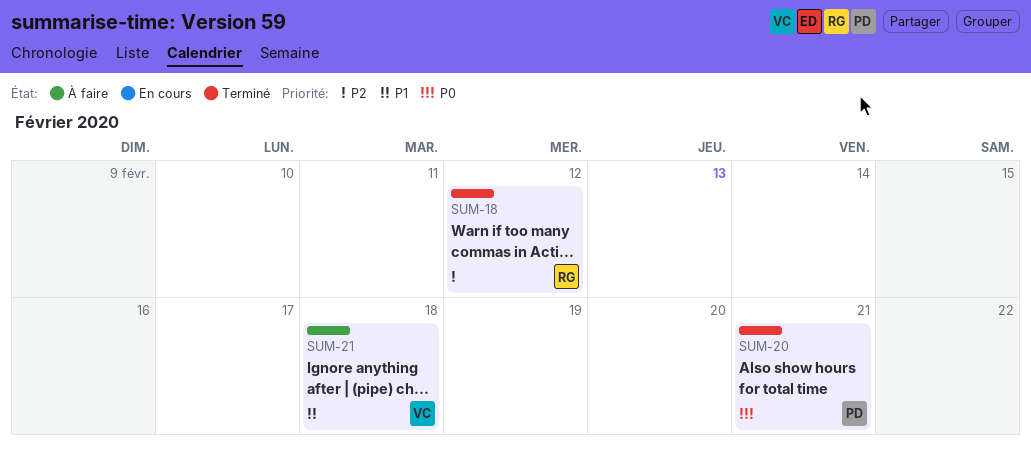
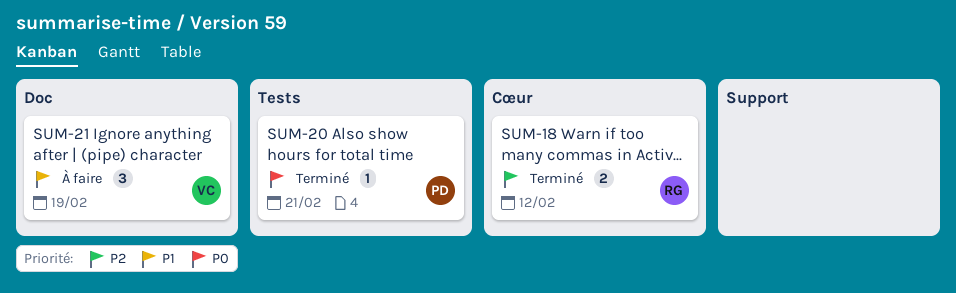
SUM-21, due: Feb 18 -> Feb 19

